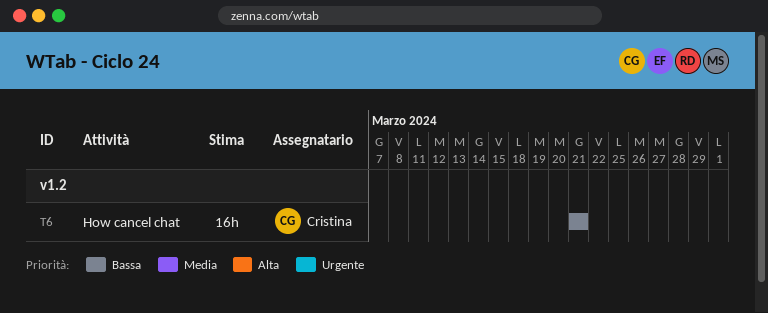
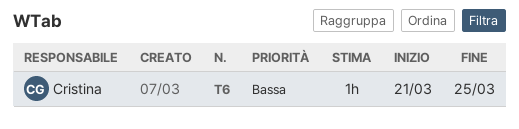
T6, estimate: 16h -> 1h
T6, due: Mar 21 -> Mar 25

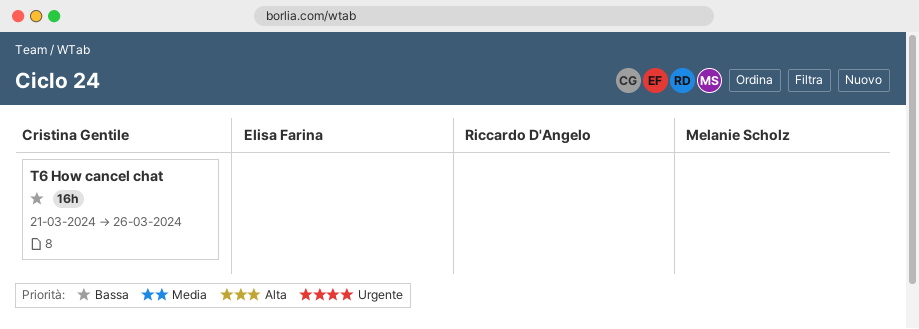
T6, estimate: 1h -> 16h
T6, due: Mar 25 -> Mar 26

